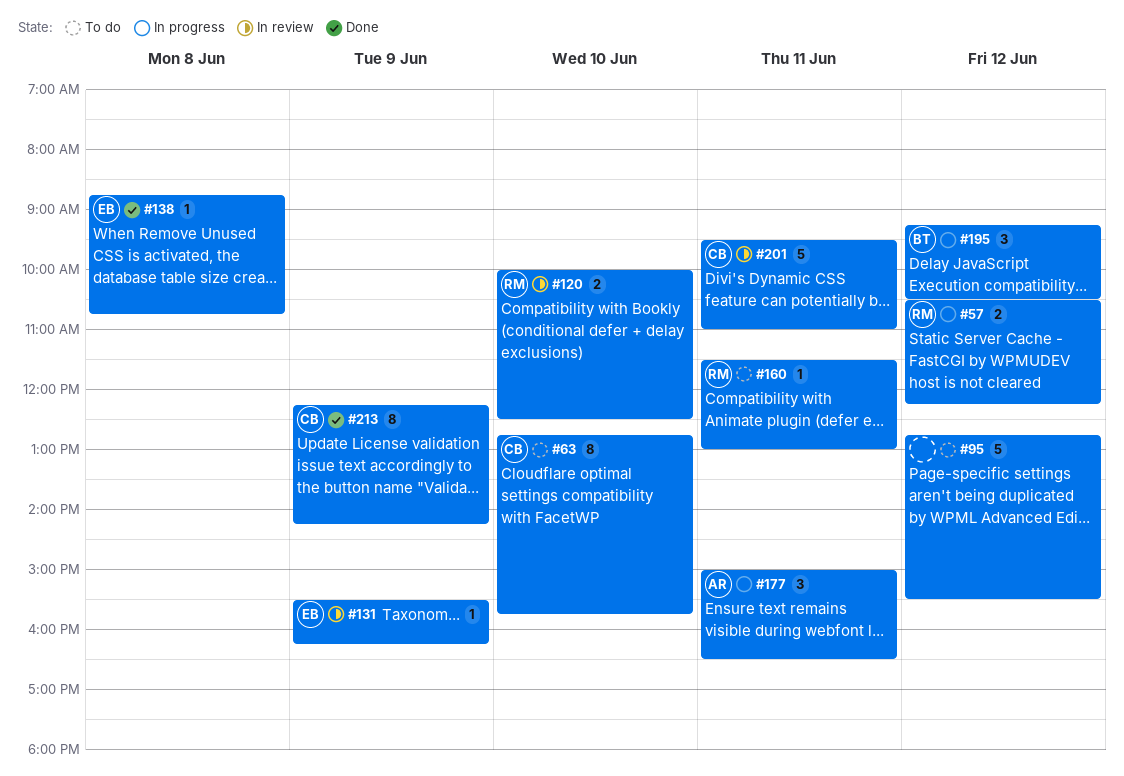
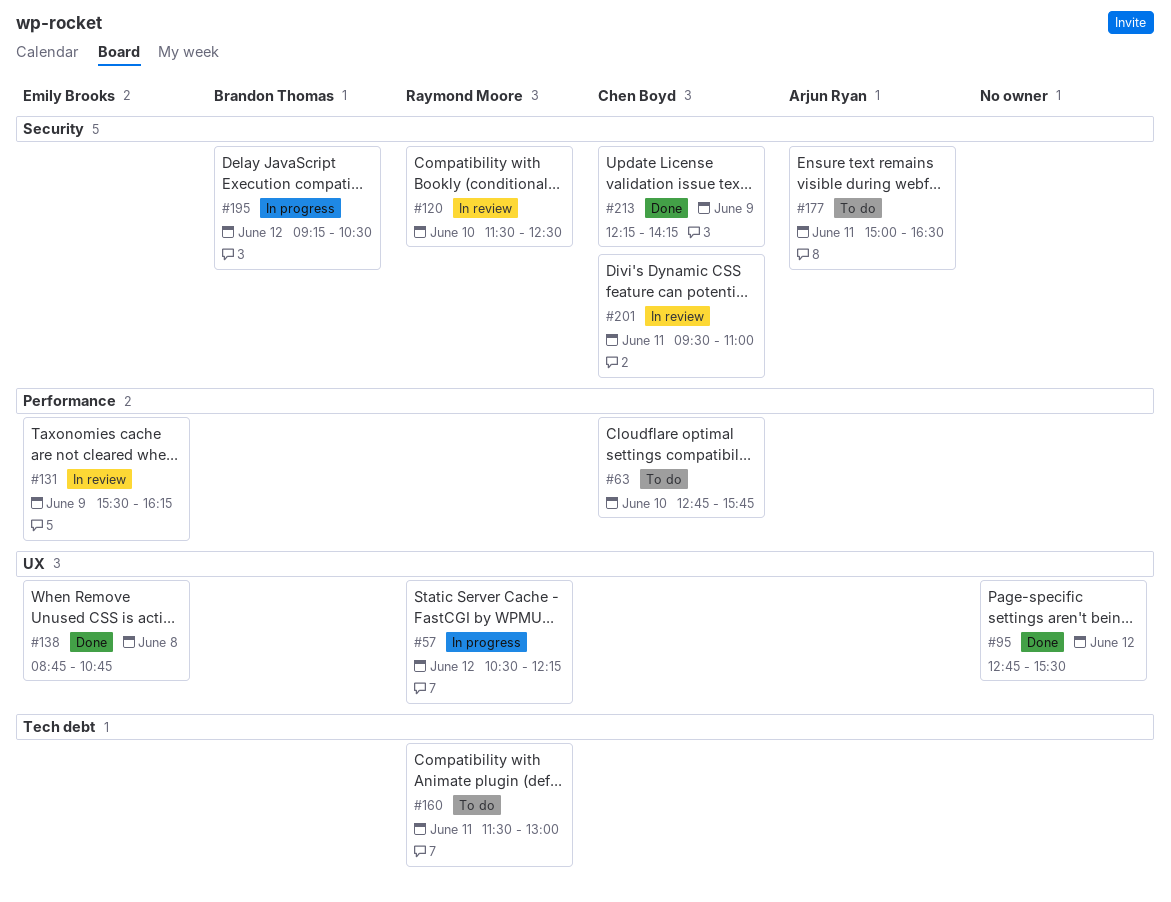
#95, status: To do -> Done
#120, begins: 10:00 -> 11:30
#177, status: In progress -> To do

